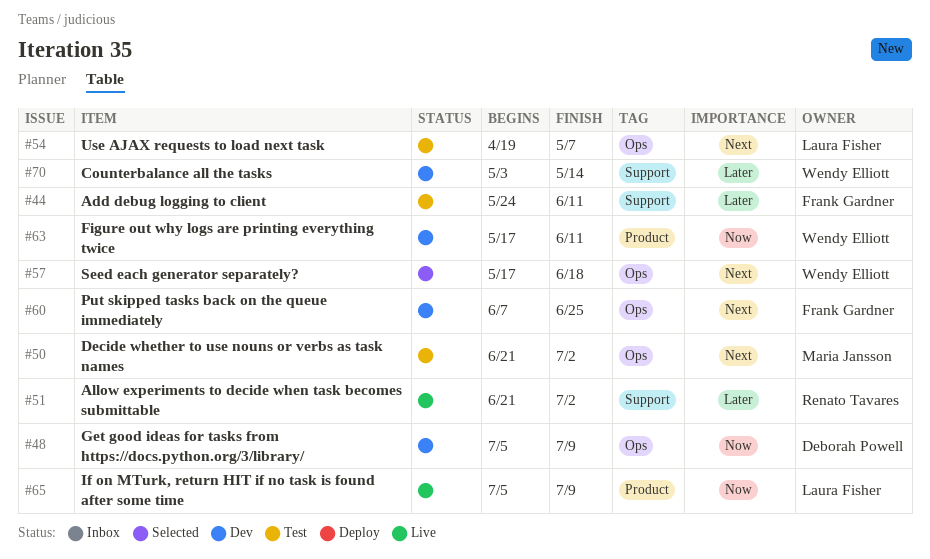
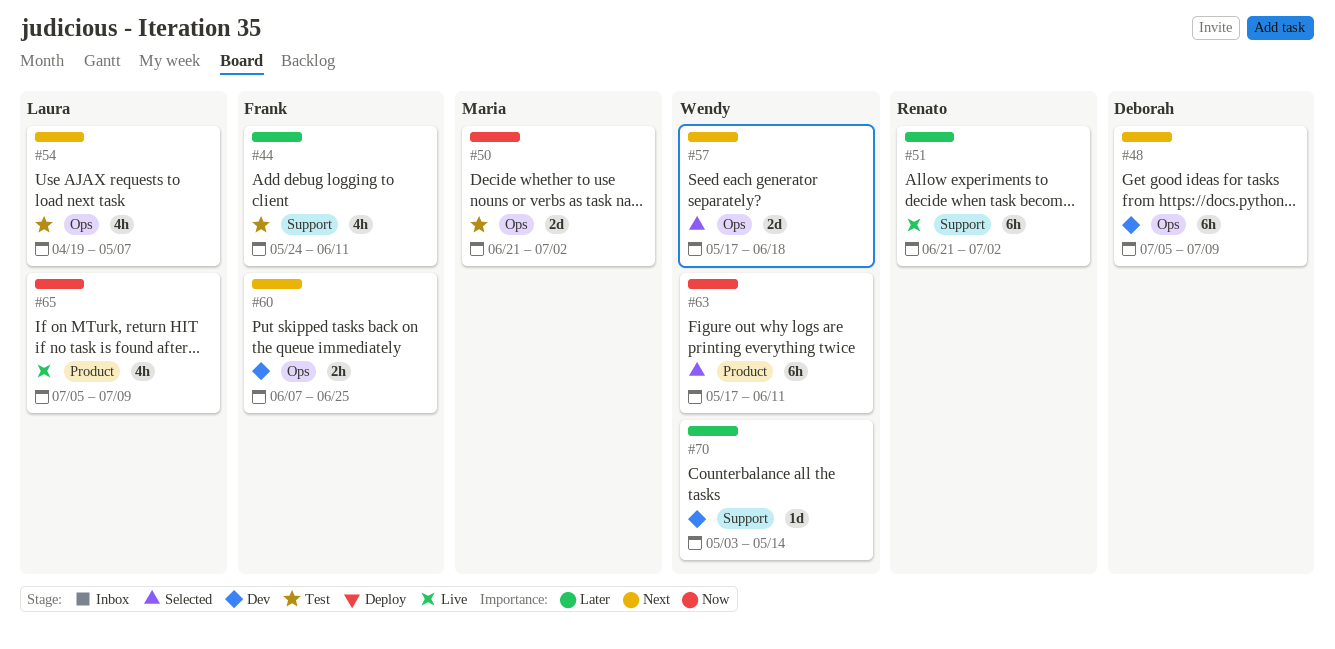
#48, priority: Now -> Next
#50, priority: Next -> Now
#63, status: Dev -> Selected

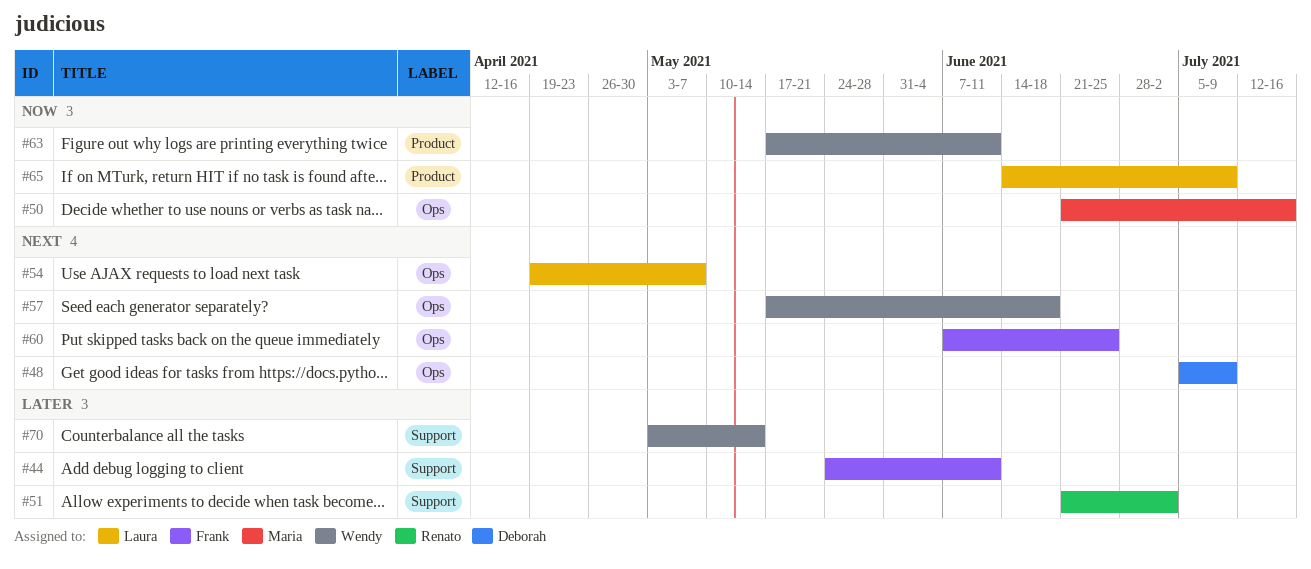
#50, due: Jul 2 -> Jul 16
#65, start: Jul 5 -> Jun 14

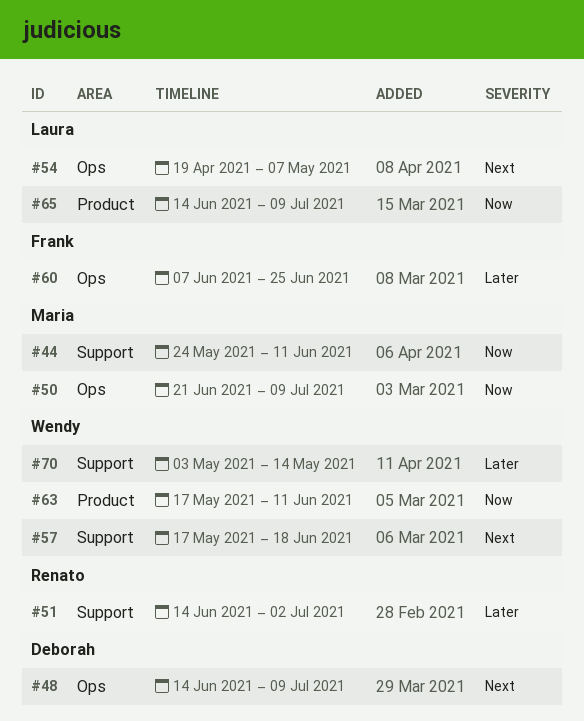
#44, owner: Frank -> Maria
#44, priority: Later -> Now
#48, start: Jul 5 -> Jun 14
#50, due: Jul 16 -> Jul 9
#51, start: Jun 21 -> Jun 14
#57, label: Ops -> Support
#60, priority: Next -> Later

